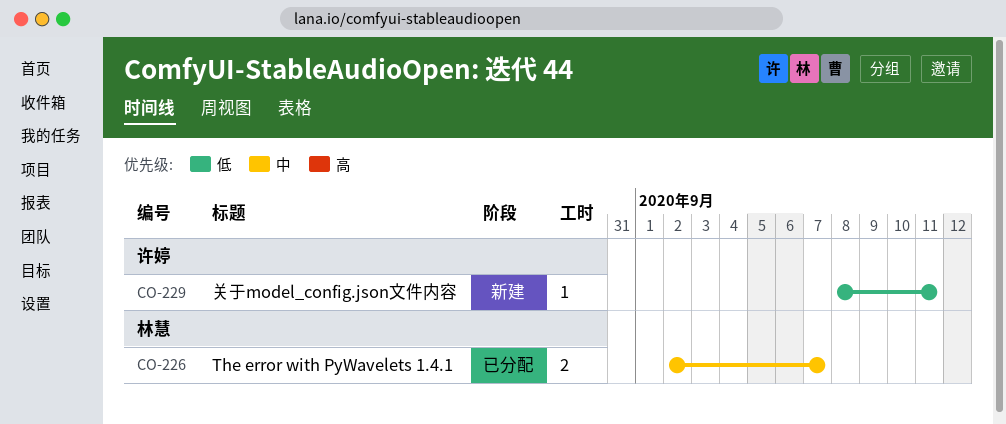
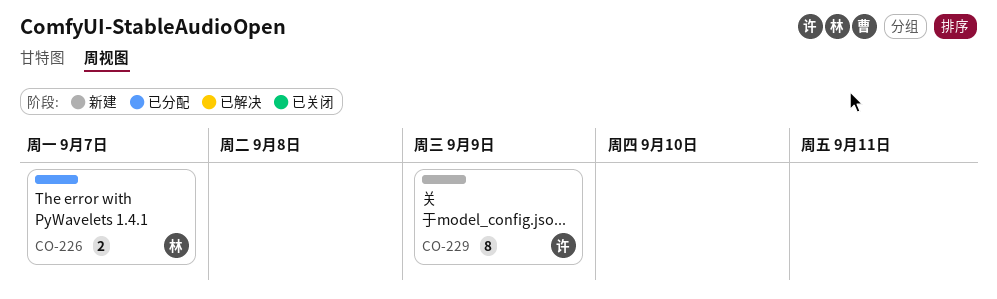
CO-229, estimate: 1 -> 8
CO-229, due: Sep 11 -> Sep 9

